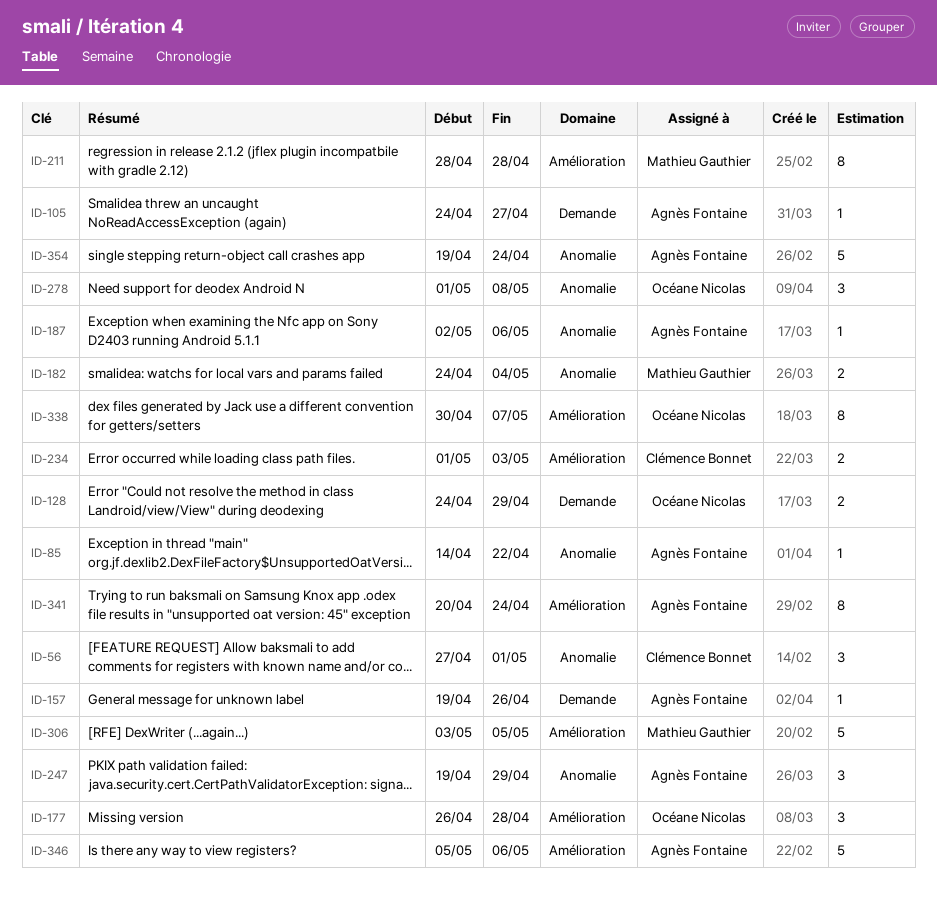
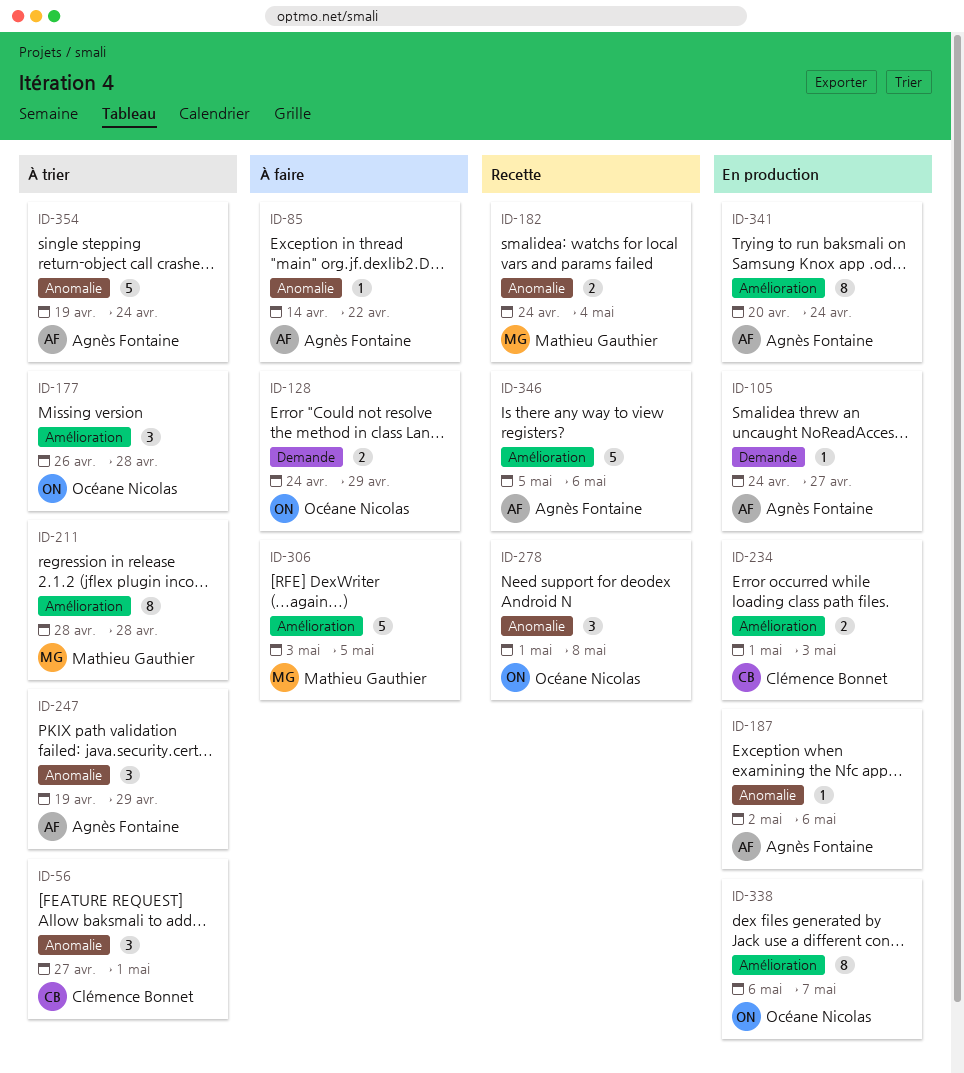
ID-157: present -> none
ID-338, start: Apr 30 -> May 6

